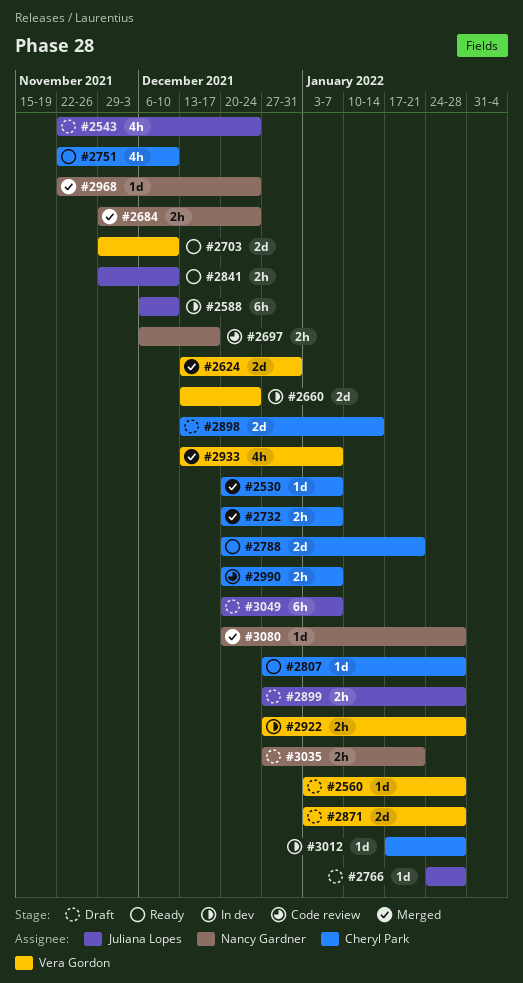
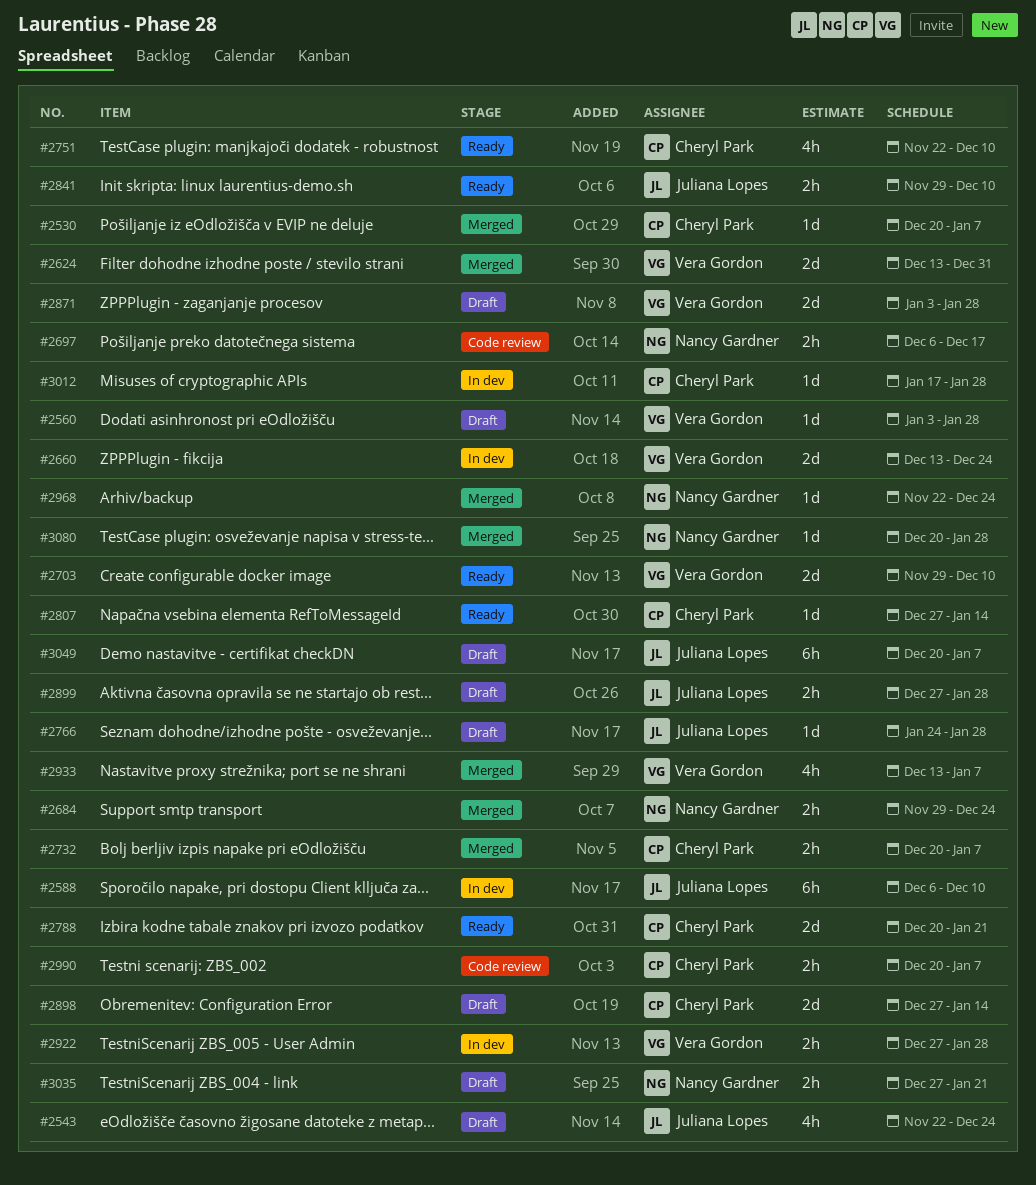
#2807, due: Jan 28 -> Jan 14
#2898, start: Dec 13 -> Dec 27

